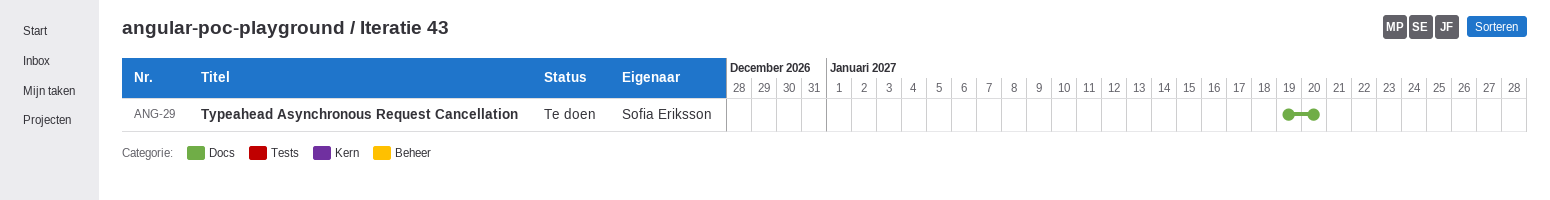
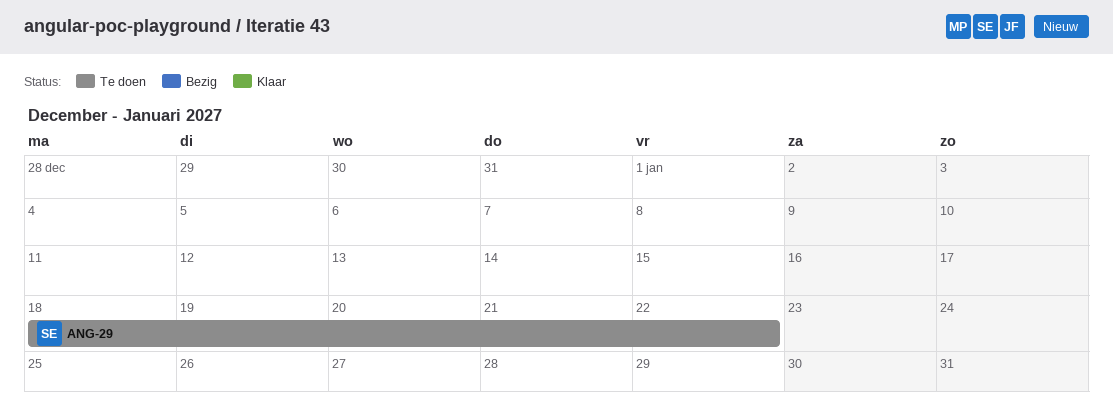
ANG-29, start: Jan 19 -> Jan 18
ANG-29, due: Jan 20 -> Jan 22

